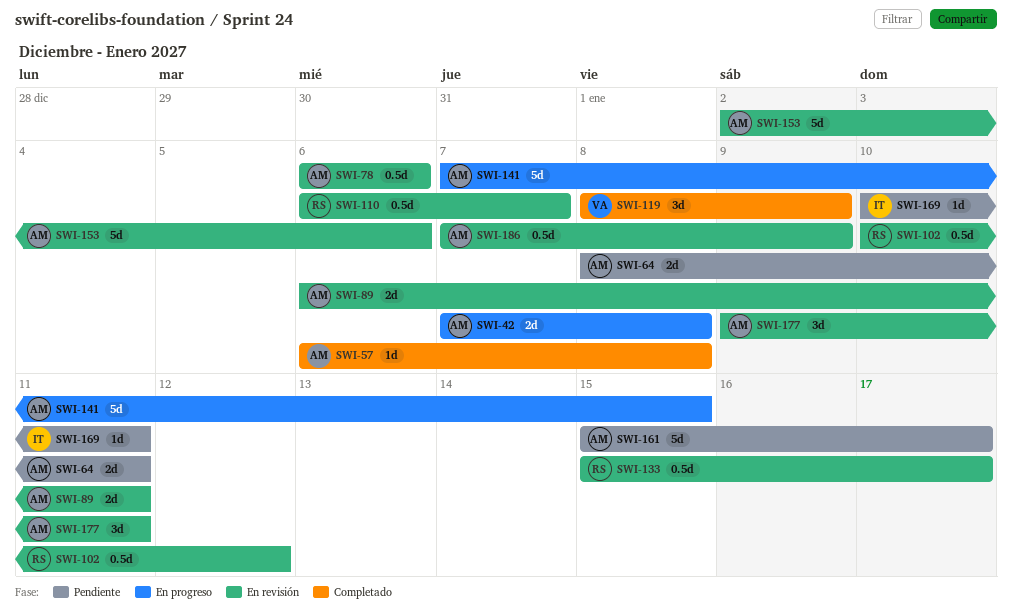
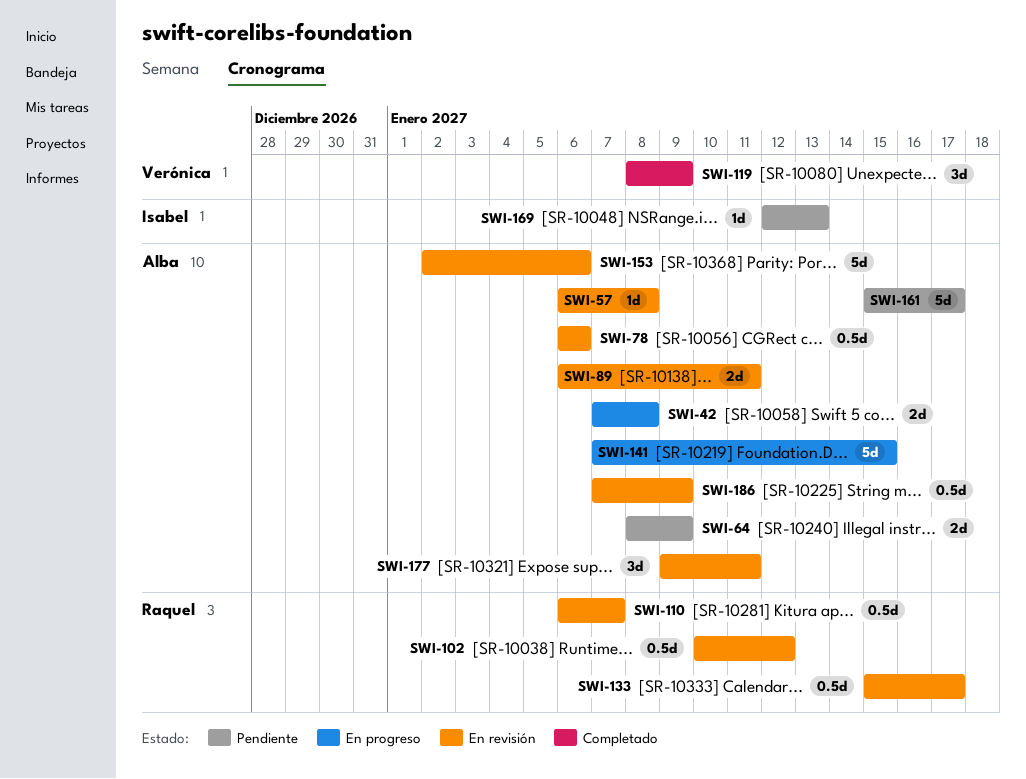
SWI-57, status: Completado -> En revisión
SWI-64, due: Jan 11 -> Jan 9
SWI-169, start: Jan 10 -> Jan 12
SWI-169, due: Jan 11 -> Jan 13

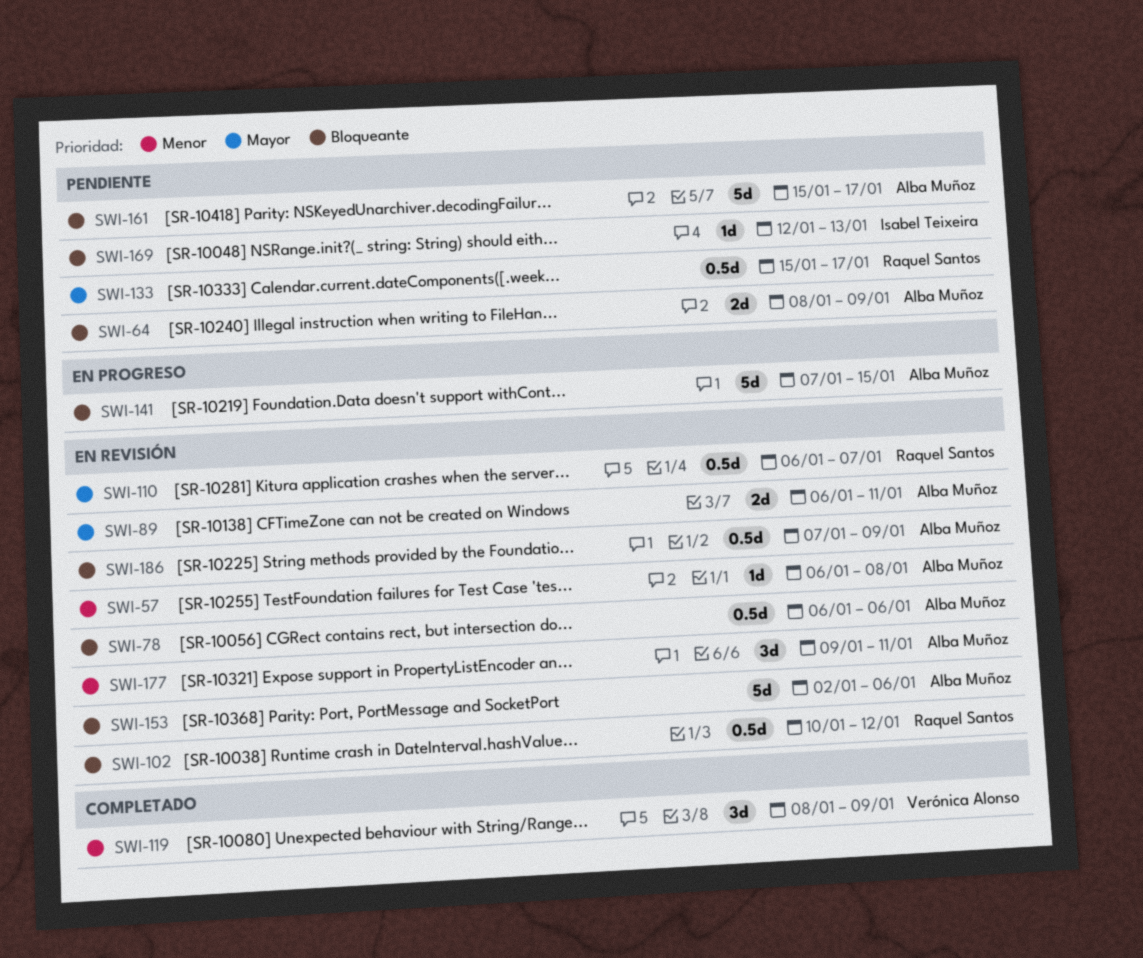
SWI-42: present -> none
SWI-133, status: En revisión -> Pendiente

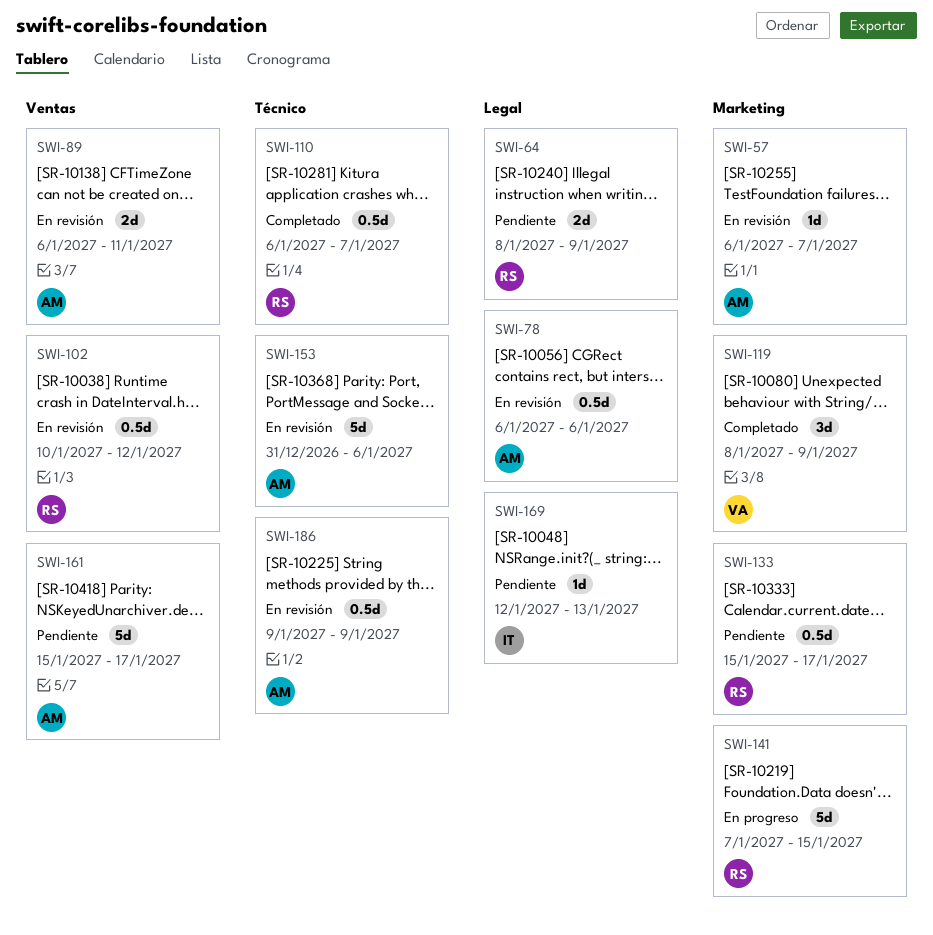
SWI-57, due: Jan 8 -> Jan 7
SWI-64, owner: Alba Muñoz -> Raquel Santos
SWI-110, status: En revisión -> Completado
SWI-141, owner: Alba Muñoz -> Raquel Santos
SWI-153, start: Jan 2 -> Dec 31
SWI-177: present -> none
SWI-186, start: Jan 7 -> Jan 9

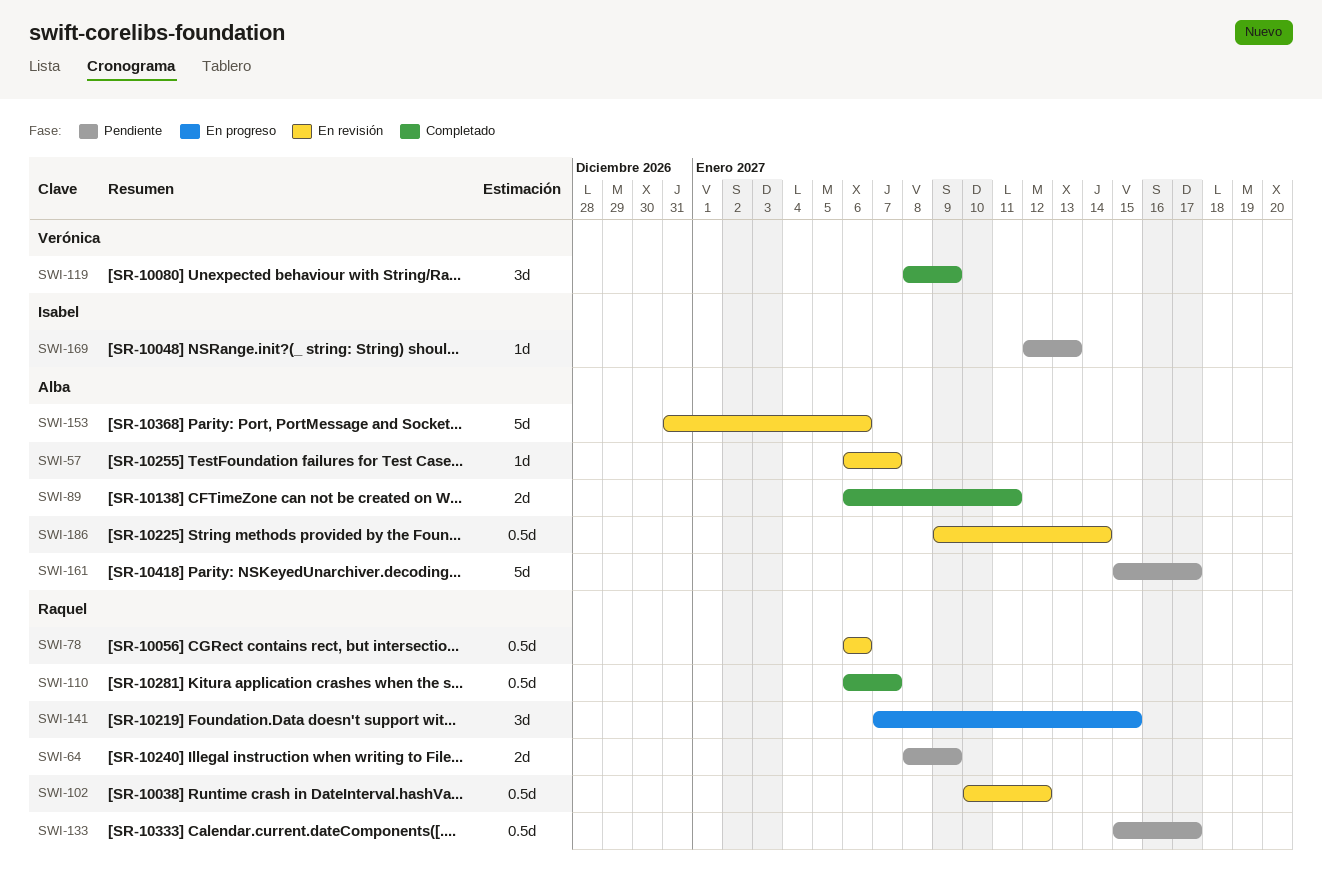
SWI-78, owner: Alba -> Raquel
SWI-89, status: En revisión -> Completado
SWI-141, estimate: 5d -> 3d
SWI-186, due: Jan 9 -> Jan 14

